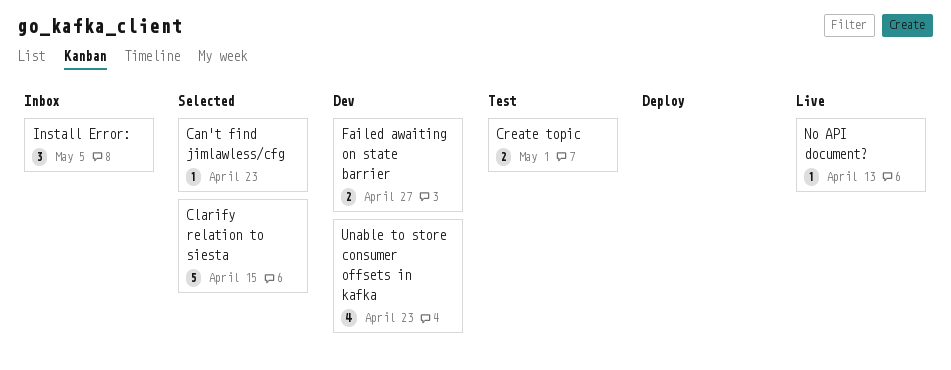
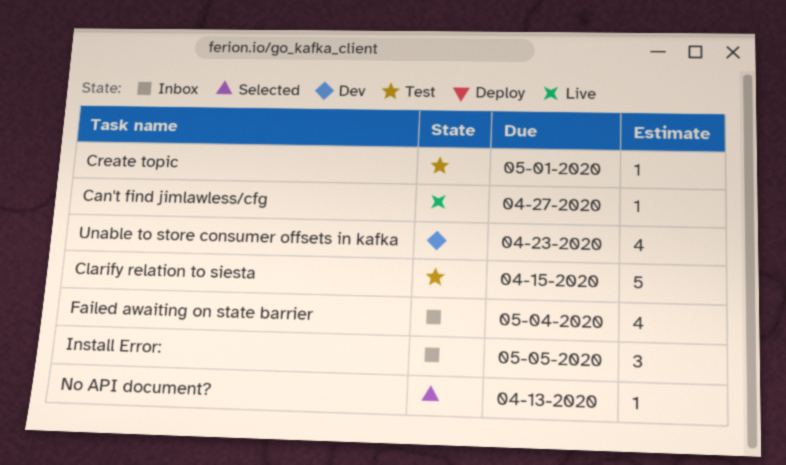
Can't find jimlawless/cfg, status: Selected -> Live
Can't find jimlawless/cfg, due: Apr 23 -> Apr 27
Clarify relation to siesta, status: Selected -> Test
Create topic, estimate: 2 -> 1
Failed awaiting on state barrier, status: Dev -> Inbox
Failed awaiting on state barrier, estimate: 2 -> 4
Failed awaiting on state barrier, due: Apr 27 -> May 4
No API document?, status: Live -> Selected

